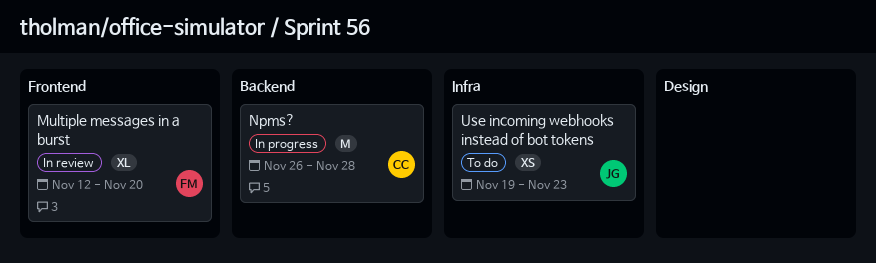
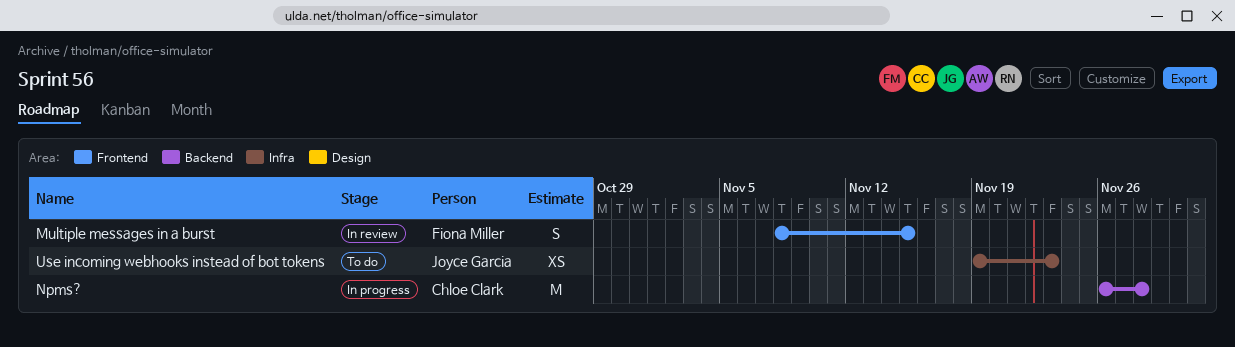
Multiple messages in a burst, estimate: XL -> S
Multiple messages in a burst, start: Nov 12 -> Nov 8
Multiple messages in a burst, due: Nov 20 -> Nov 15

